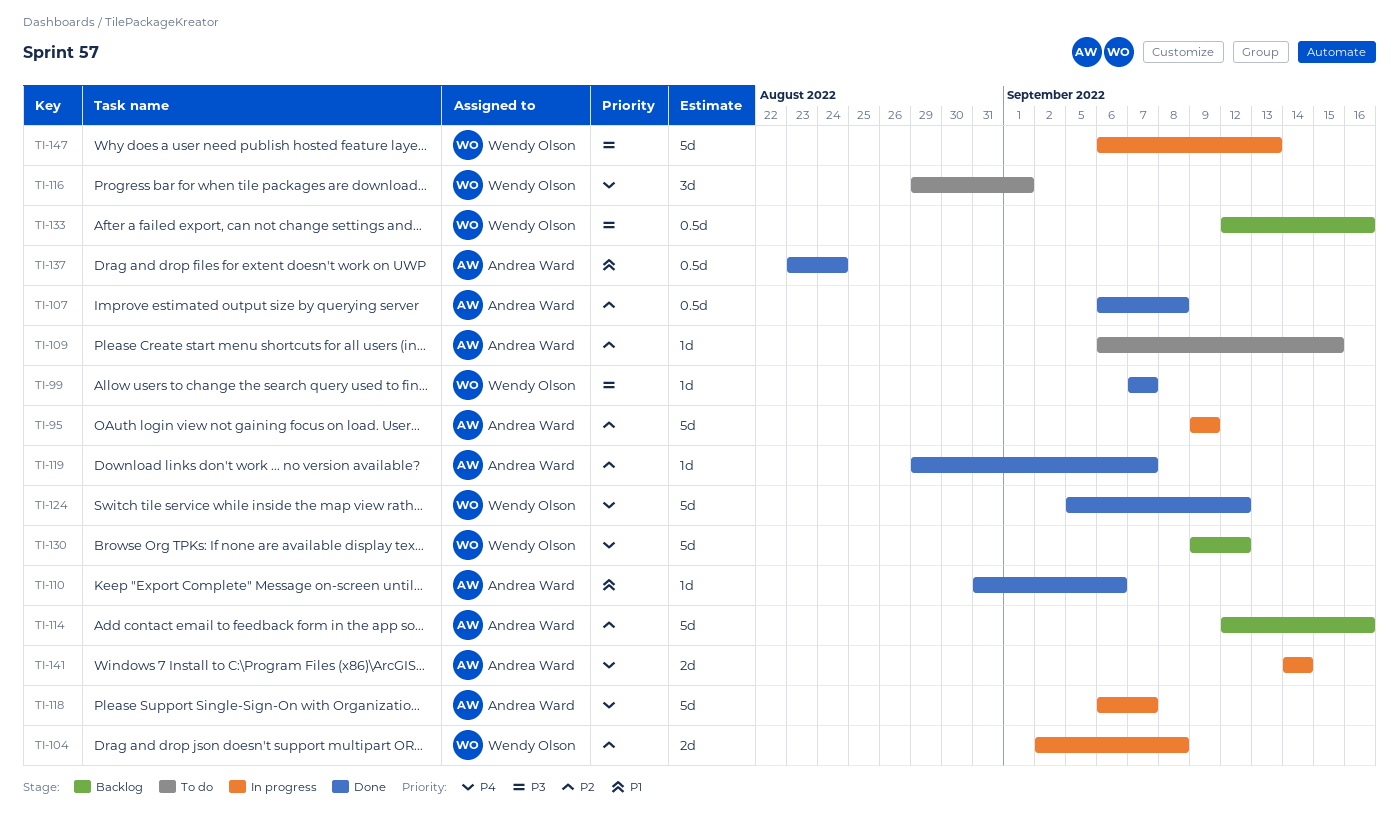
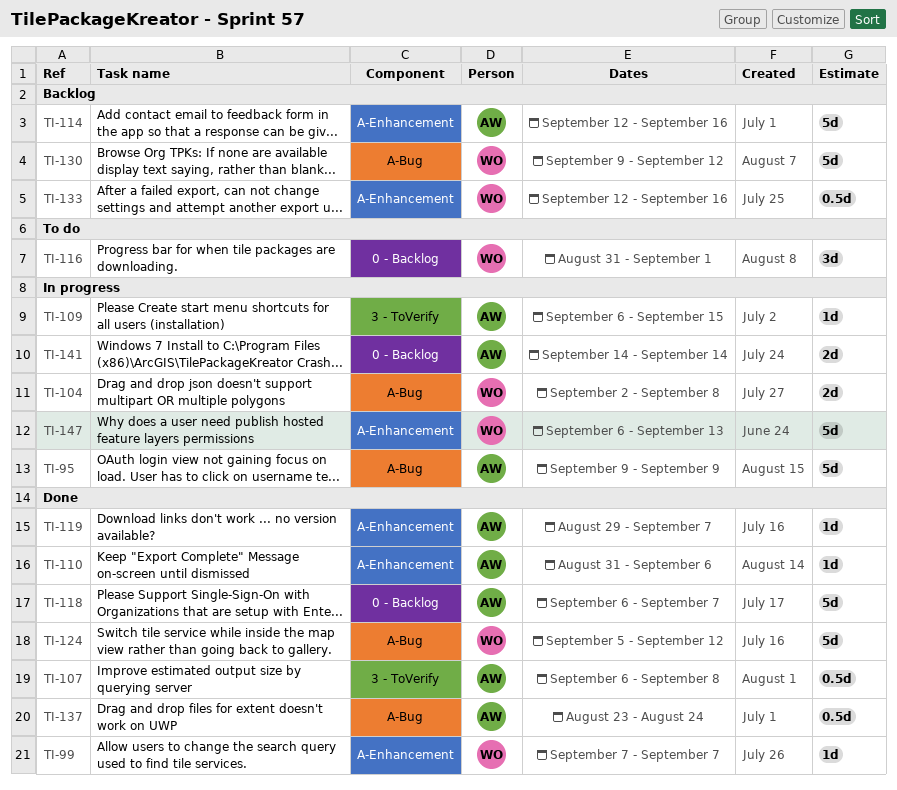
TI-109, status: To do -> In progress
TI-116, start: Aug 29 -> Aug 31
TI-118, status: In progress -> Done

